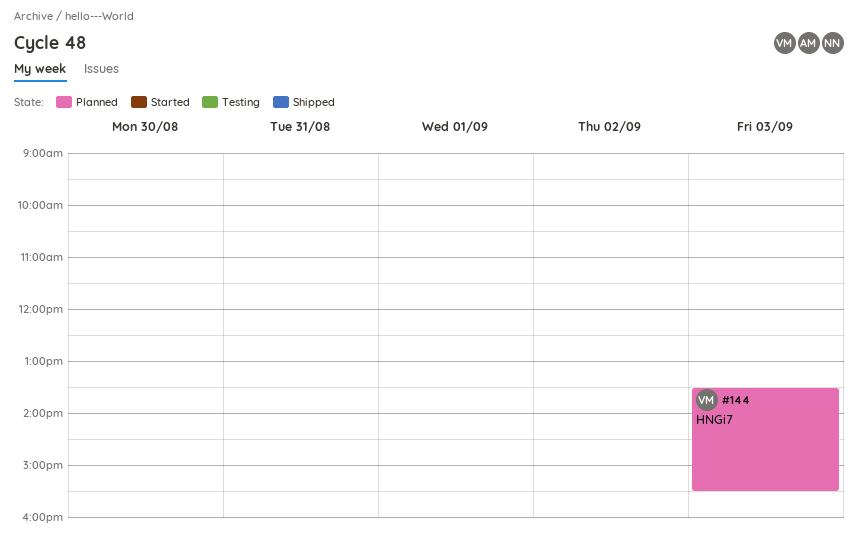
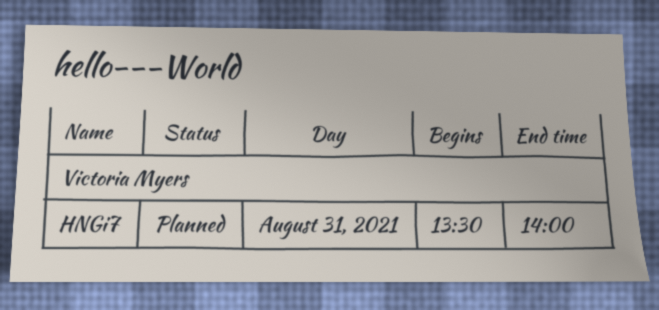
HNGi7, day: Sep 3 -> Aug 31
HNGi7, ends: 15:30 -> 14:00

